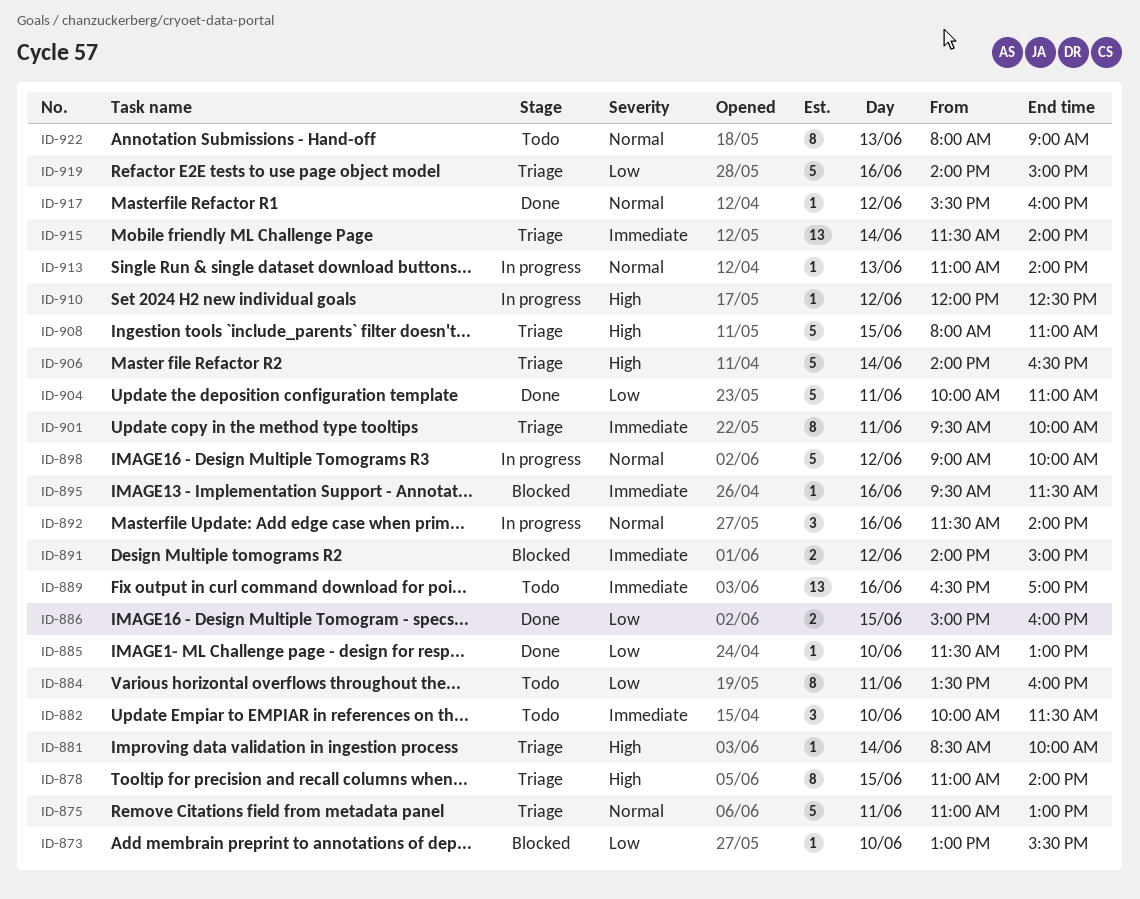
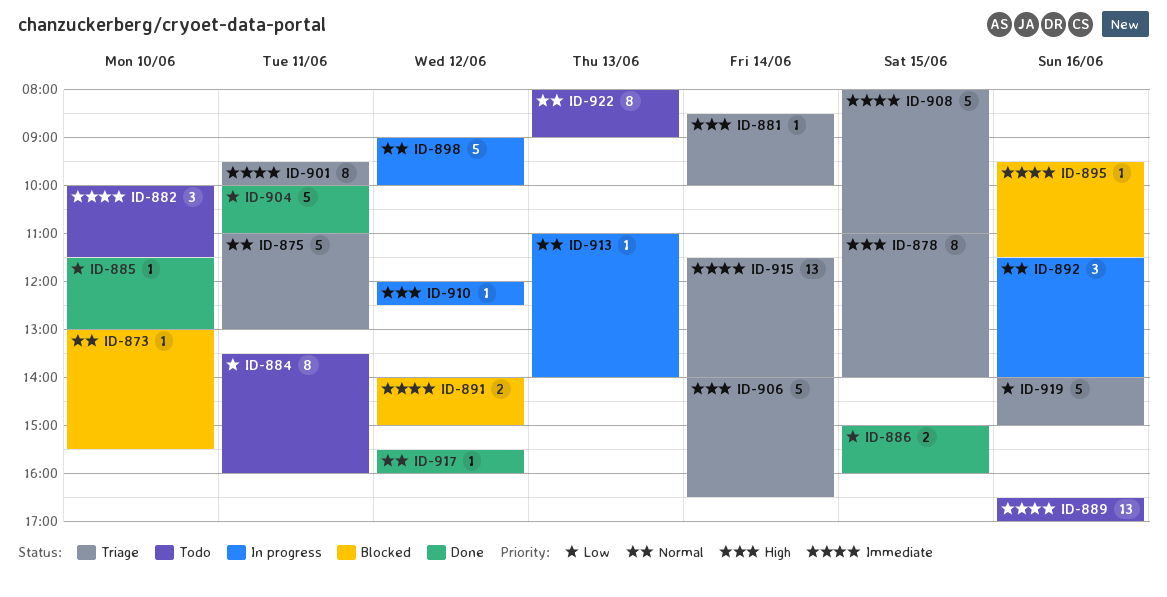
ID-873, priority: Low -> Normal
ID-908, priority: High -> Immediate

